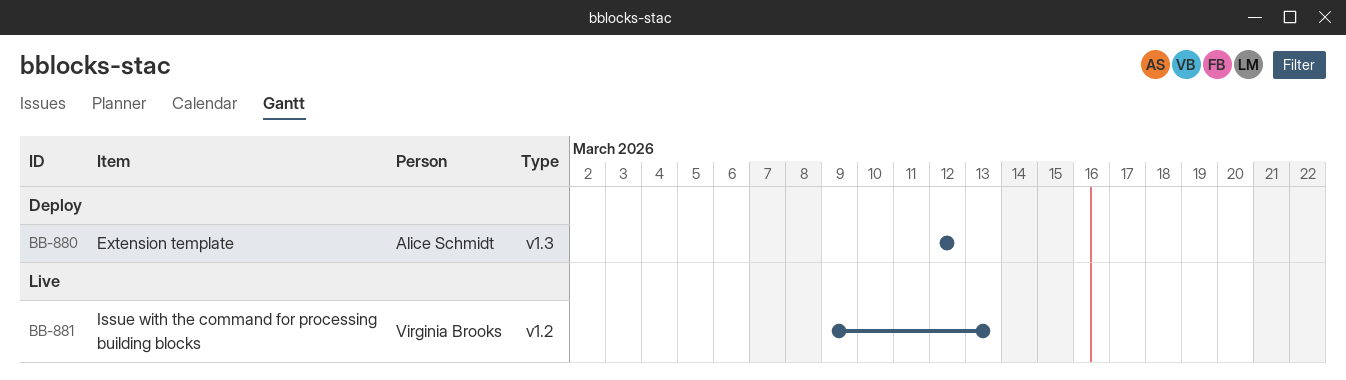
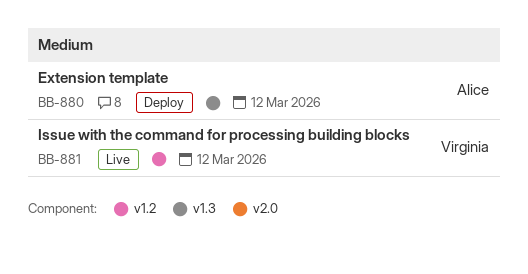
BB-881, due: Mar 13 -> Mar 12

